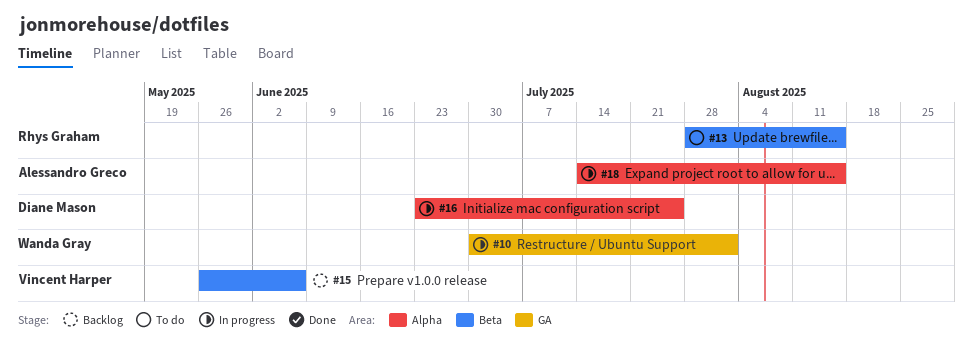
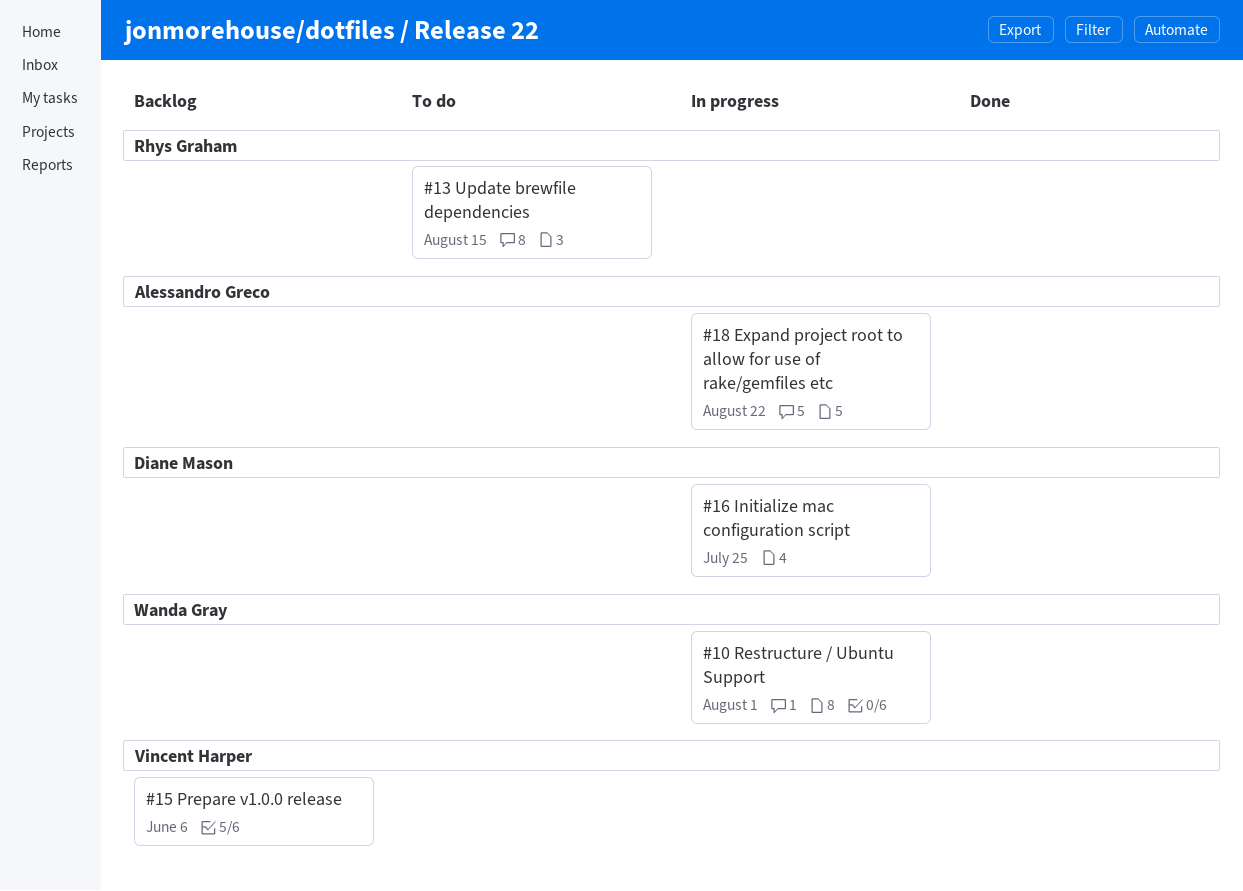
#18, due: Aug 15 -> Aug 22

